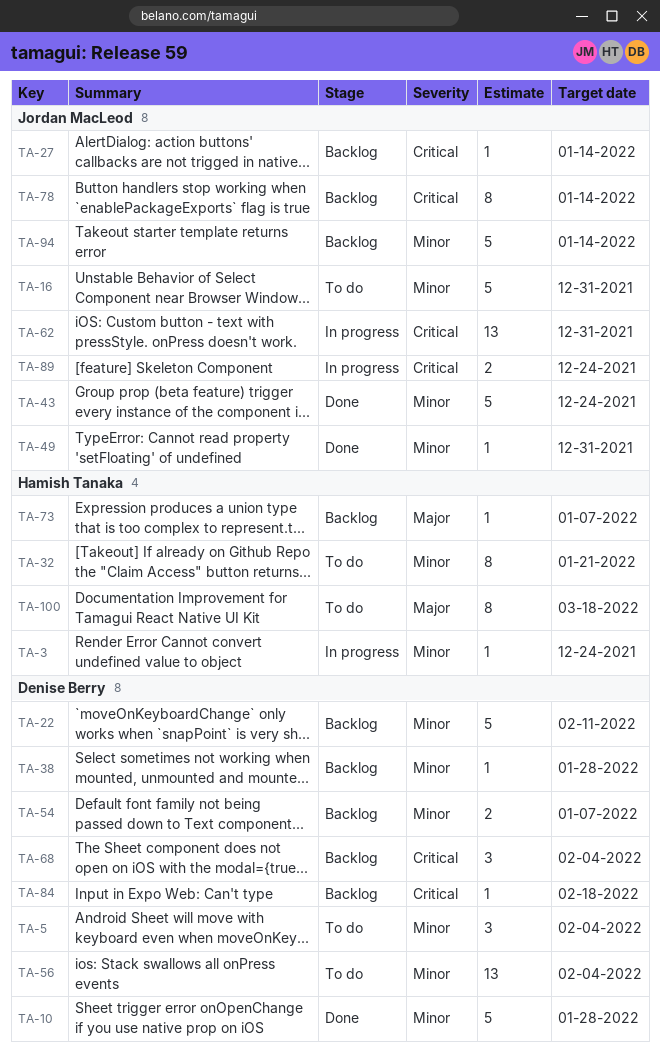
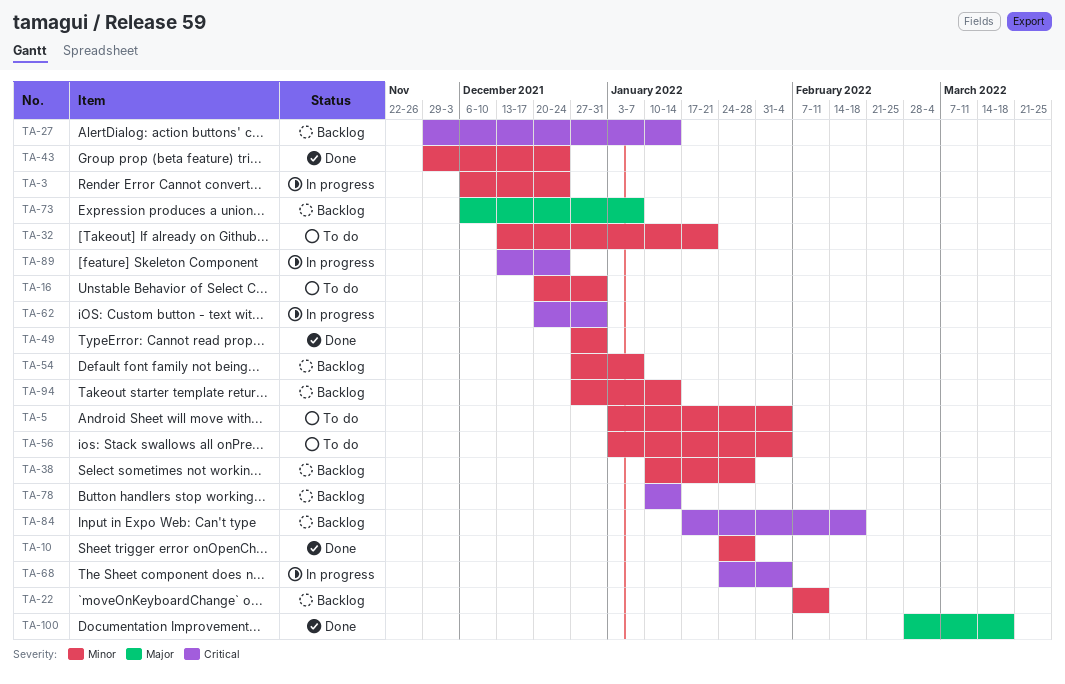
TA-68, status: Backlog -> In progress
TA-100, status: To do -> Done

